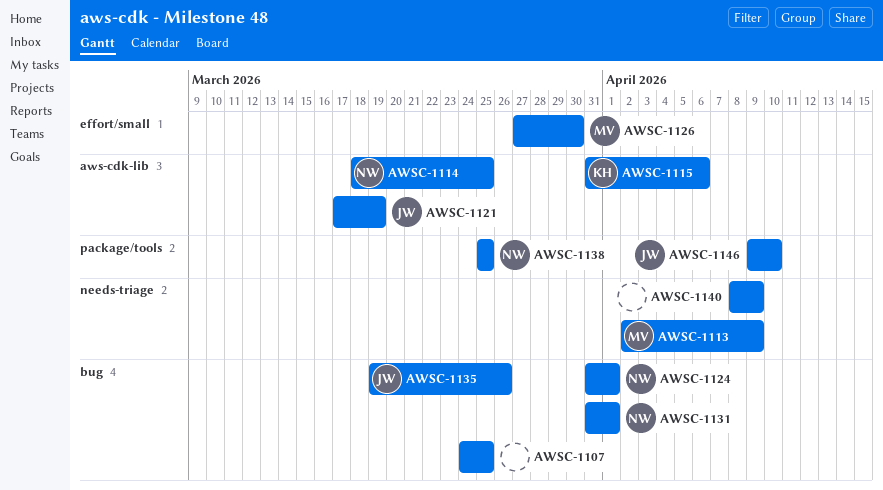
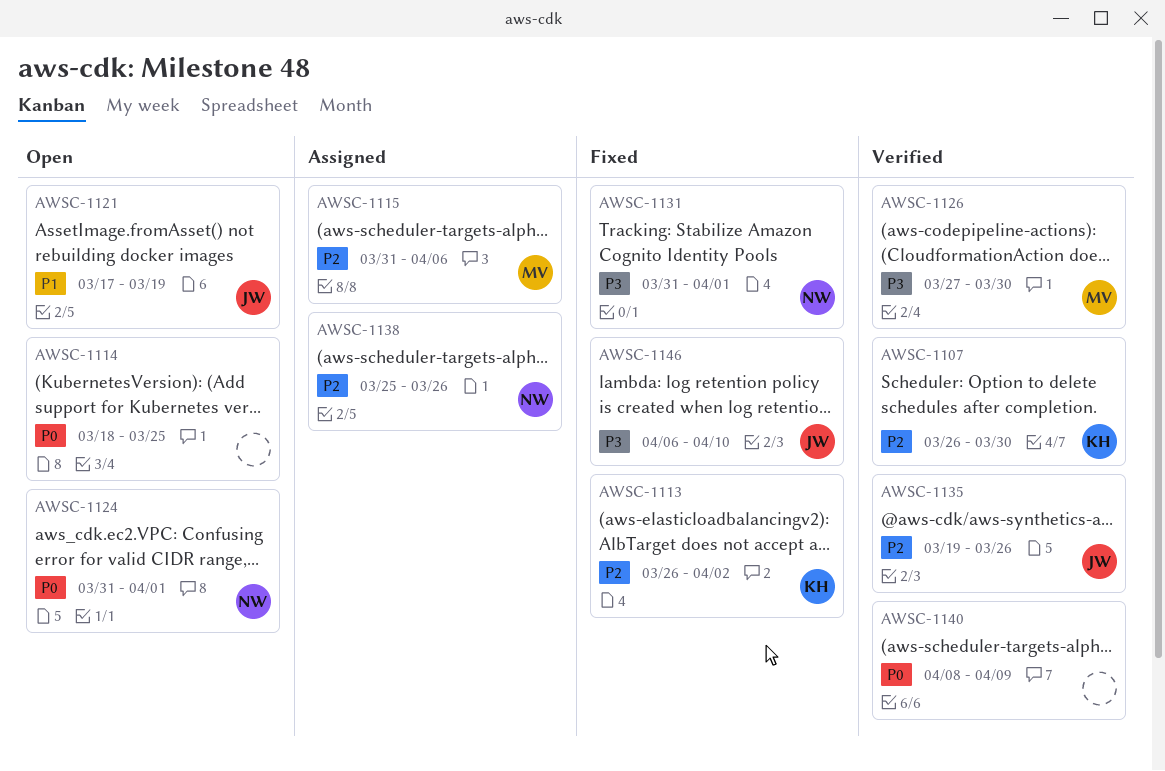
AWSC-1107, owner: none -> KH
AWSC-1107, start: Mar 24 -> Mar 26
AWSC-1107, due: Mar 25 -> Mar 30
AWSC-1113, owner: MV -> KH
AWSC-1113, start: Apr 2 -> Mar 26
AWSC-1113, due: Apr 9 -> Apr 2
AWSC-1114, owner: NW -> none
AWSC-1115, owner: KH -> MV
AWSC-1138, due: Mar 25 -> Mar 26
AWSC-1146, start: Apr 9 -> Apr 6

